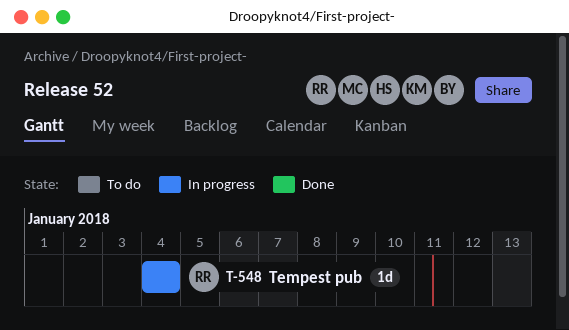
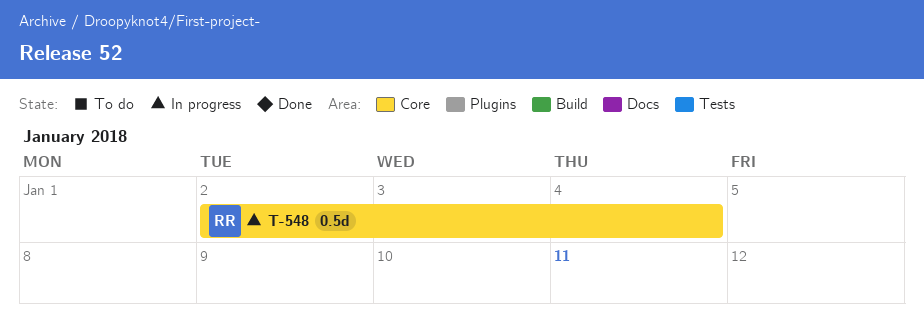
T-548, estimate: 1d -> 0.5d
T-548, start: Jan 4 -> Jan 2

